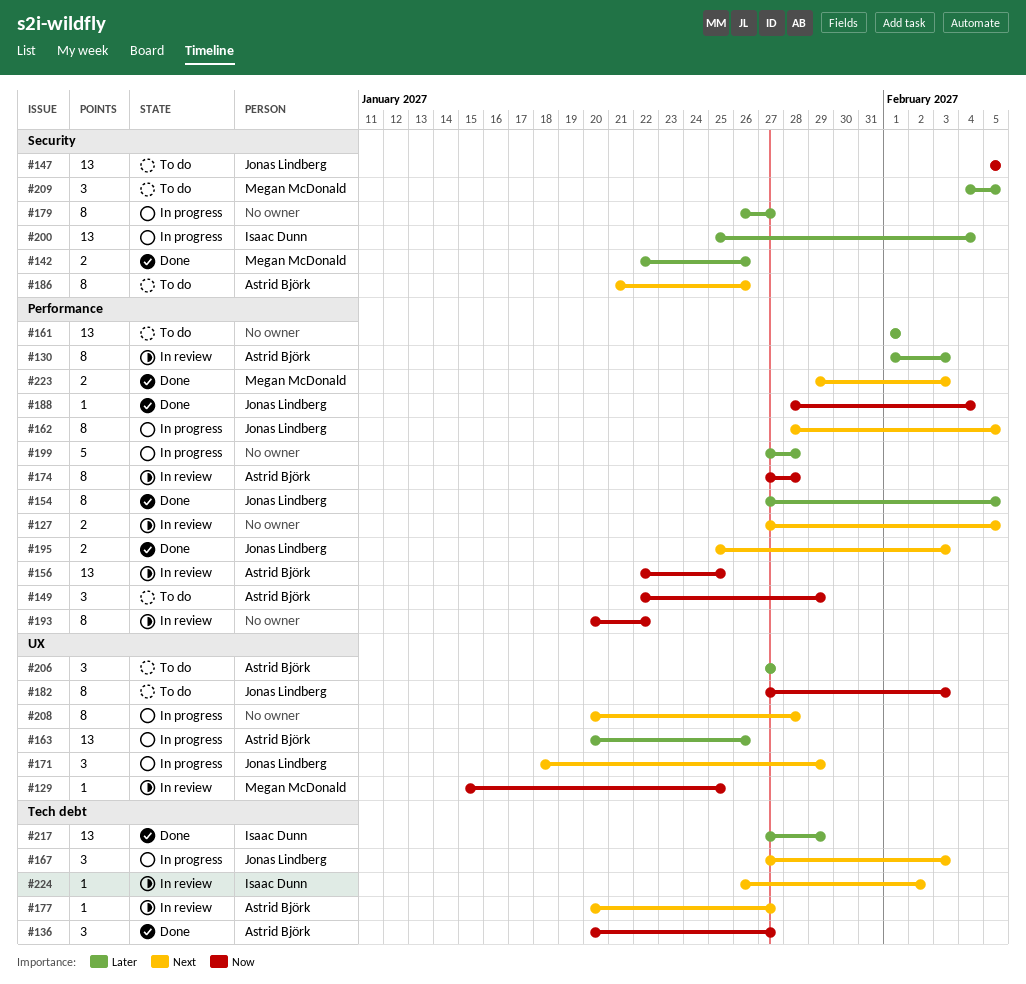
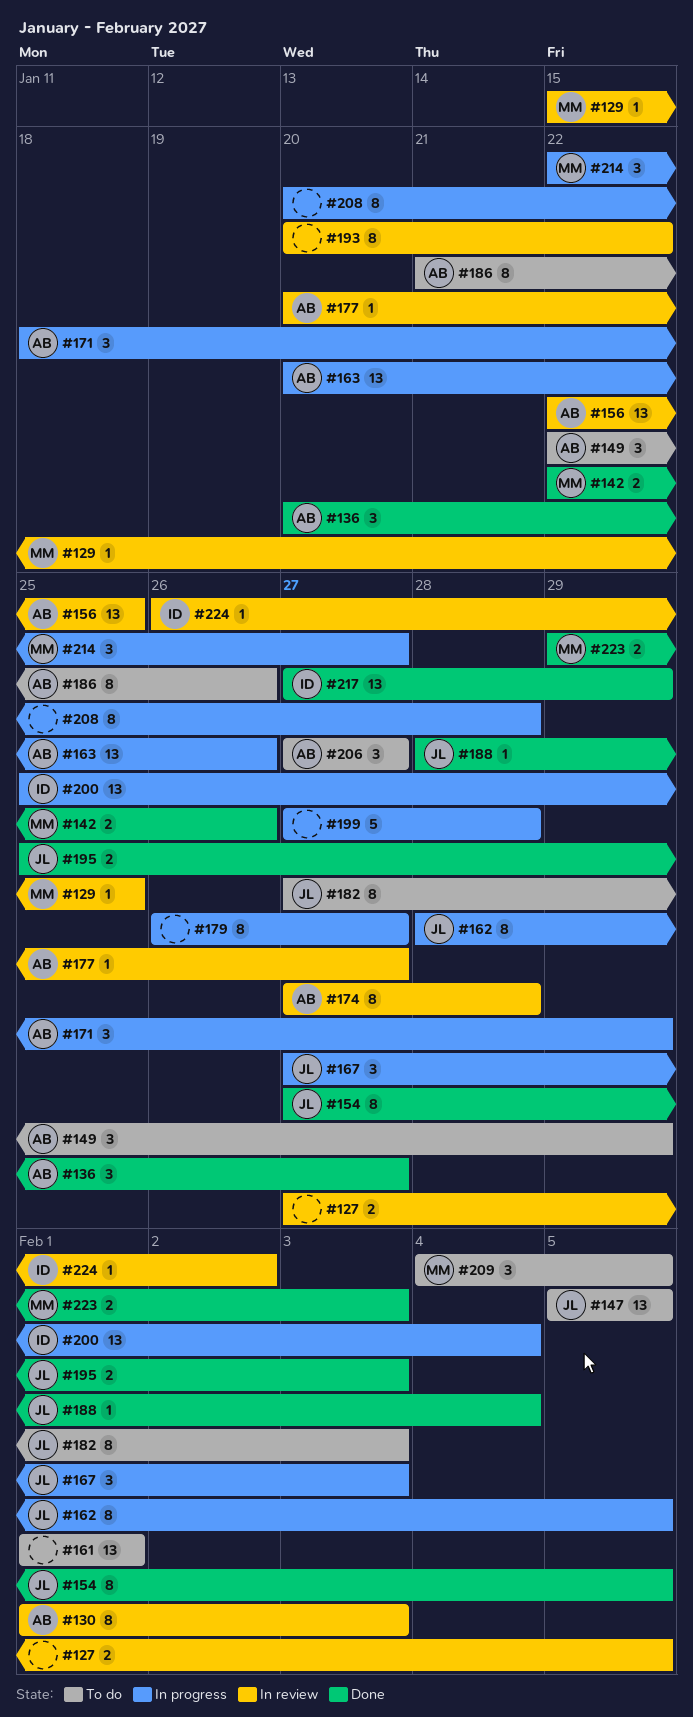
#171, owner: Jonas Lindberg -> Astrid Björk
#214: none -> present

